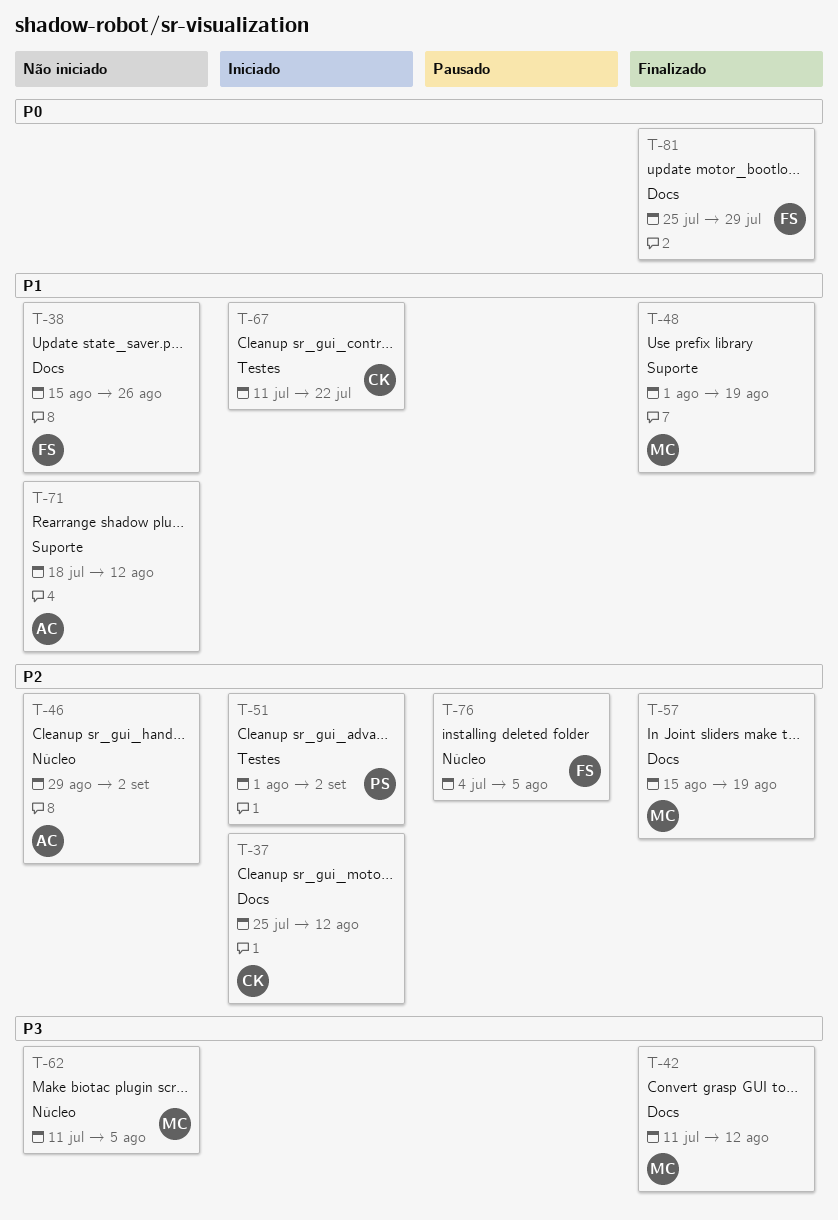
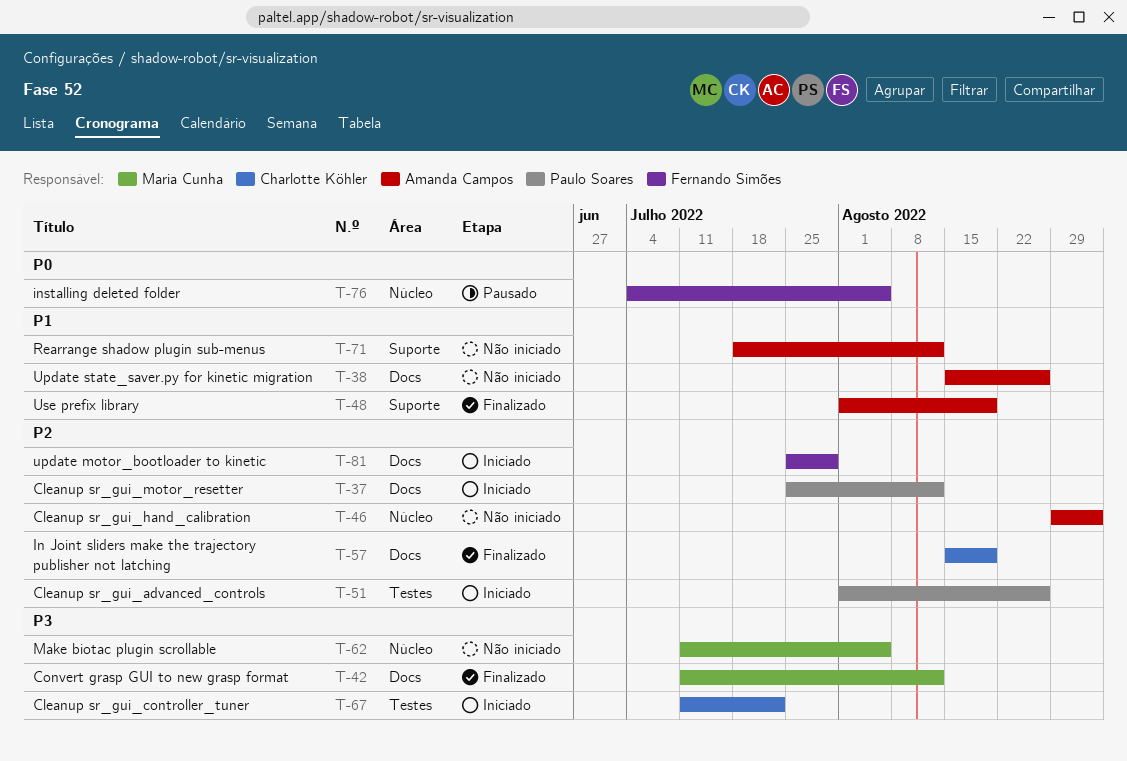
T-37, owner: Charlotte Köhler -> Paulo Soares
T-38, owner: Fernando Simões -> Amanda Campos
T-48, owner: Maria Cunha -> Amanda Campos
T-51, due: Sep 2 -> Aug 26
T-57, owner: Maria Cunha -> Charlotte Köhler
T-67, priority: P1 -> P3
T-76, priority: P2 -> P0
T-81, status: Finalizado -> Iniciado
T-81, priority: P0 -> P2

